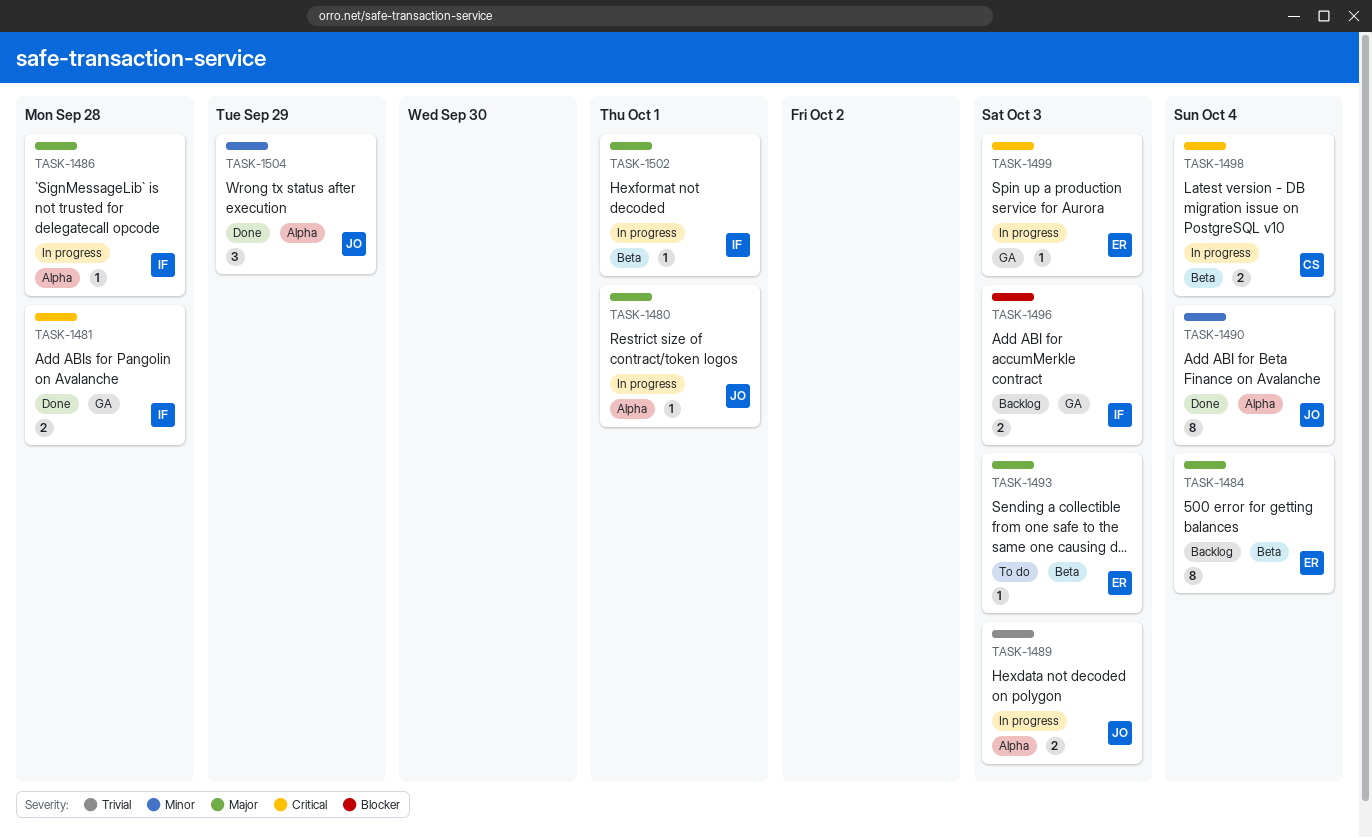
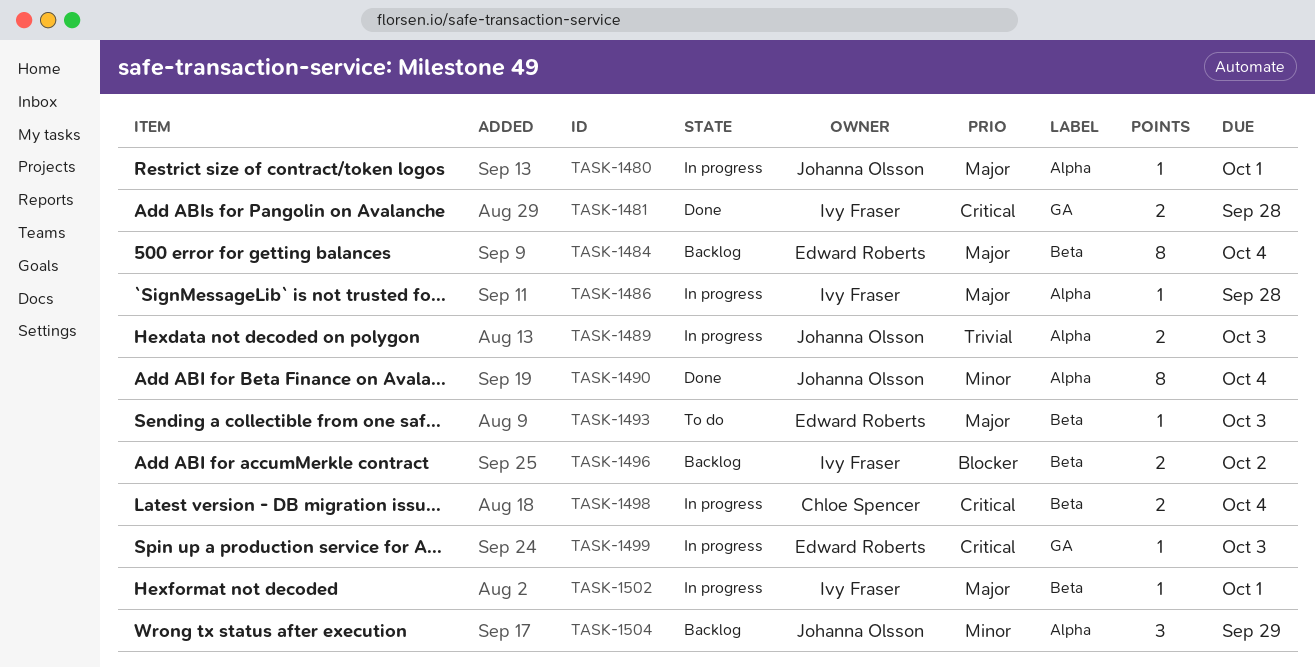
TASK-1496, label: GA -> Beta
TASK-1496, due: Oct 3 -> Oct 2
TASK-1504, status: Done -> Backlog

